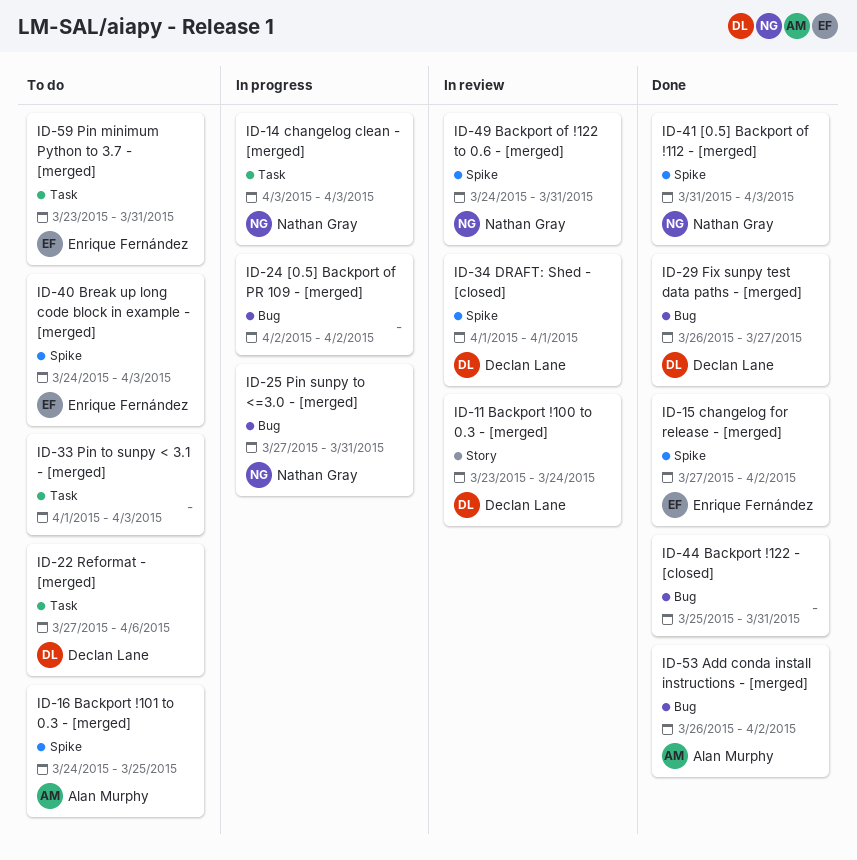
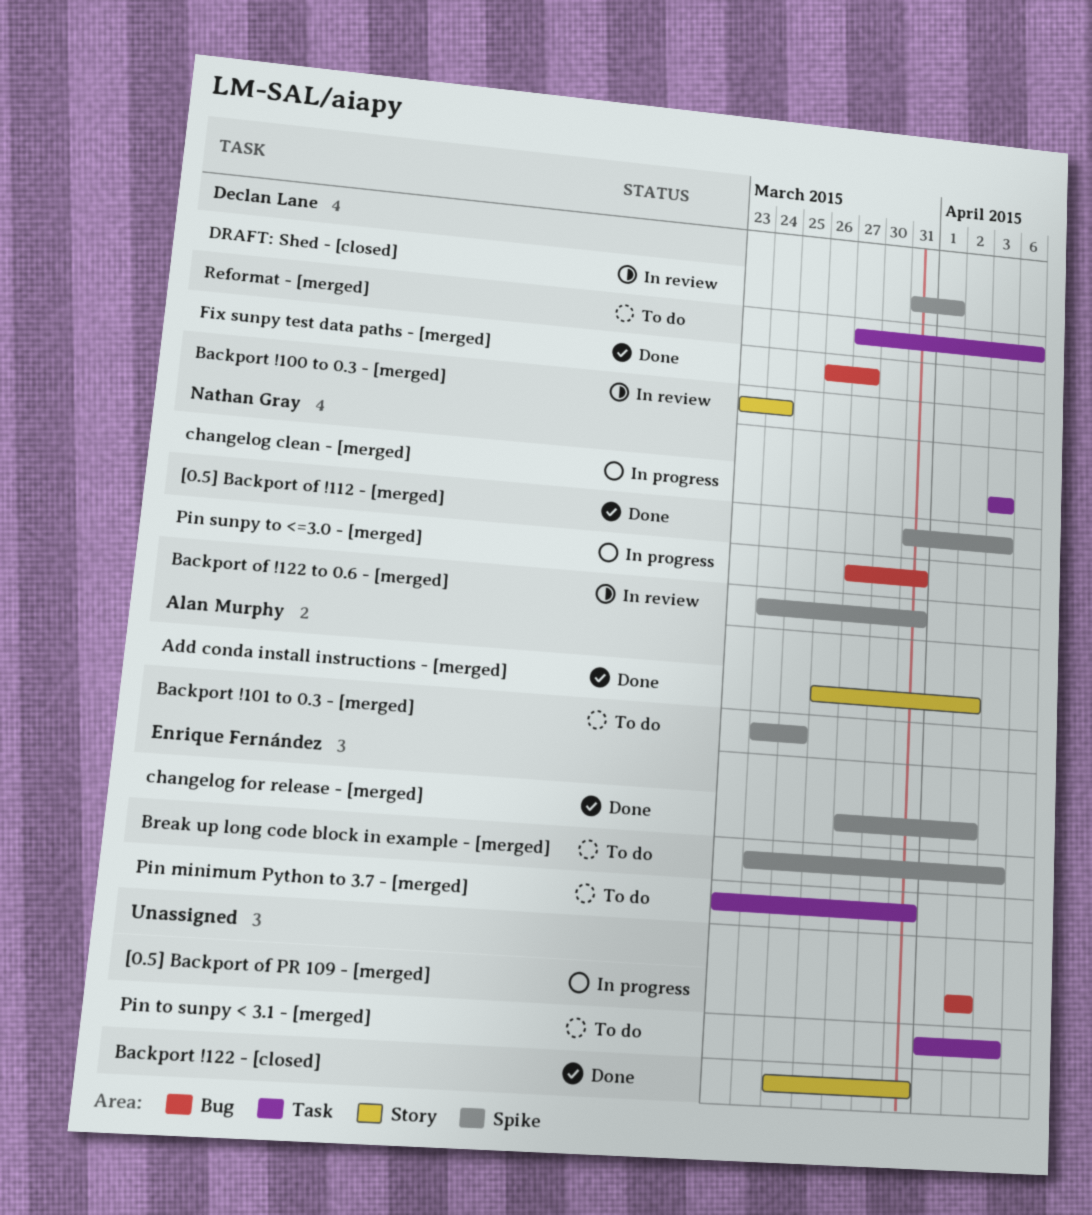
Add conda install instructions - [merged], label: Bug -> Story
Backport !122 - [closed], label: Bug -> Story
DRAFT: Shed - [closed], start: Apr 1 -> Mar 31

